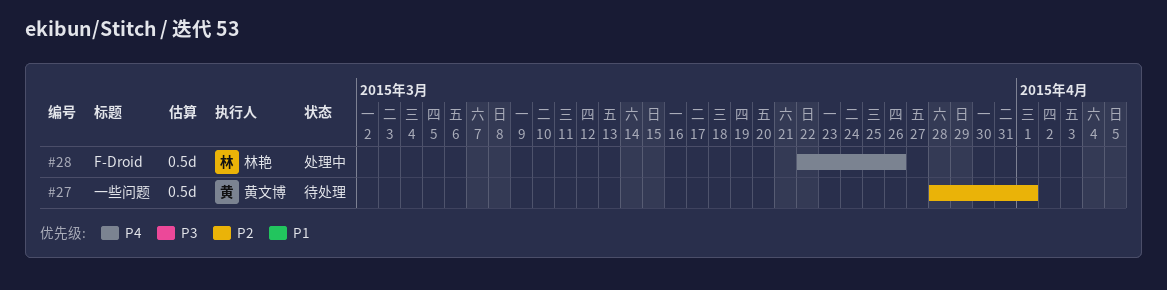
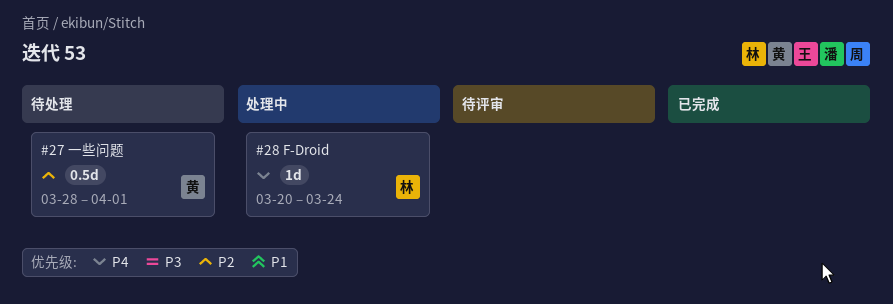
#28, estimate: 0.5d -> 1d
#28, start: Mar 22 -> Mar 20
#28, due: Mar 26 -> Mar 24

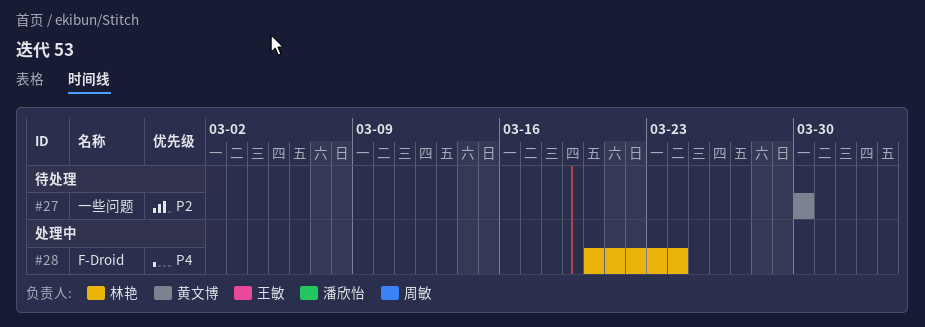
#27, start: Mar 28 -> Mar 30
#27, due: Apr 1 -> Mar 30

